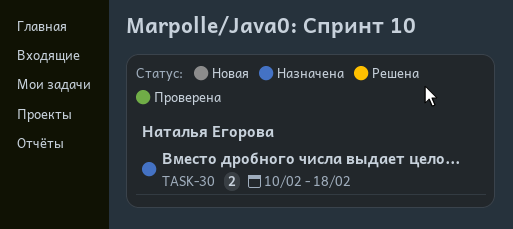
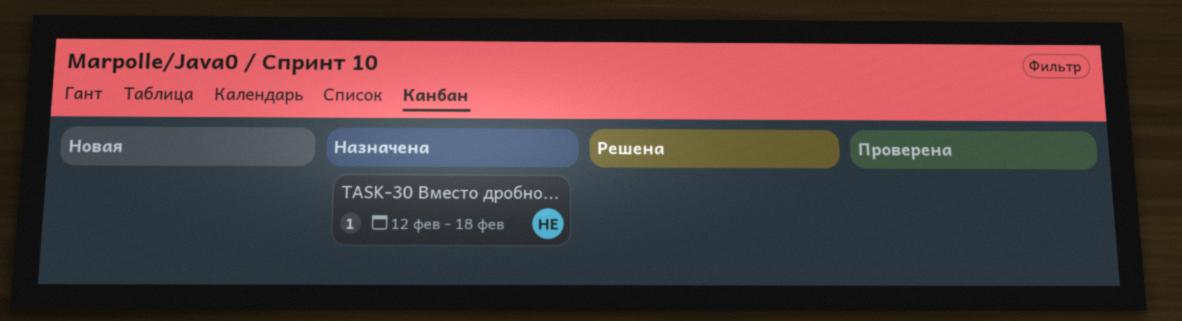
TASK-30, estimate: 2 -> 1
TASK-30, start: Feb 10 -> Feb 12

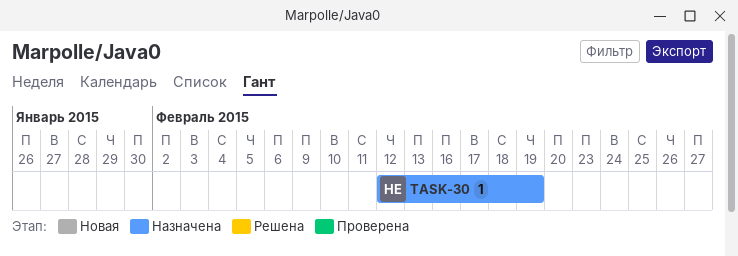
TASK-30, due: Feb 18 -> Feb 19

